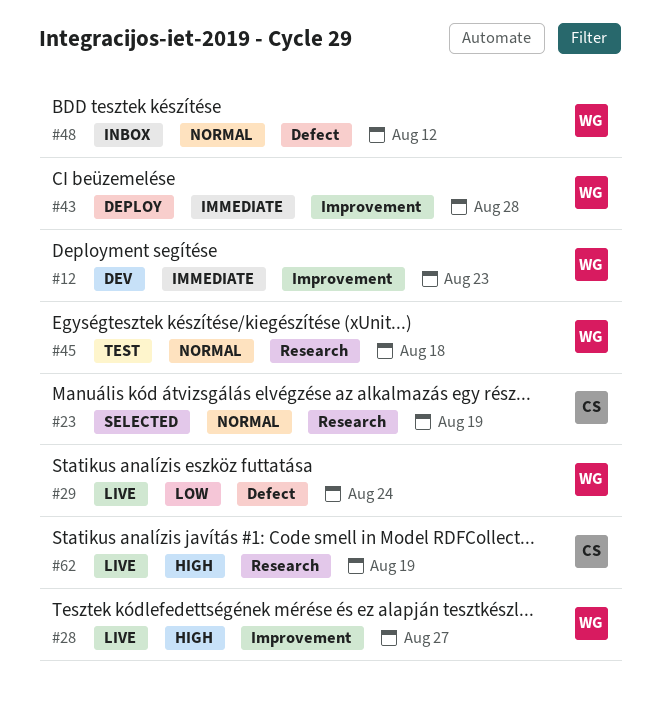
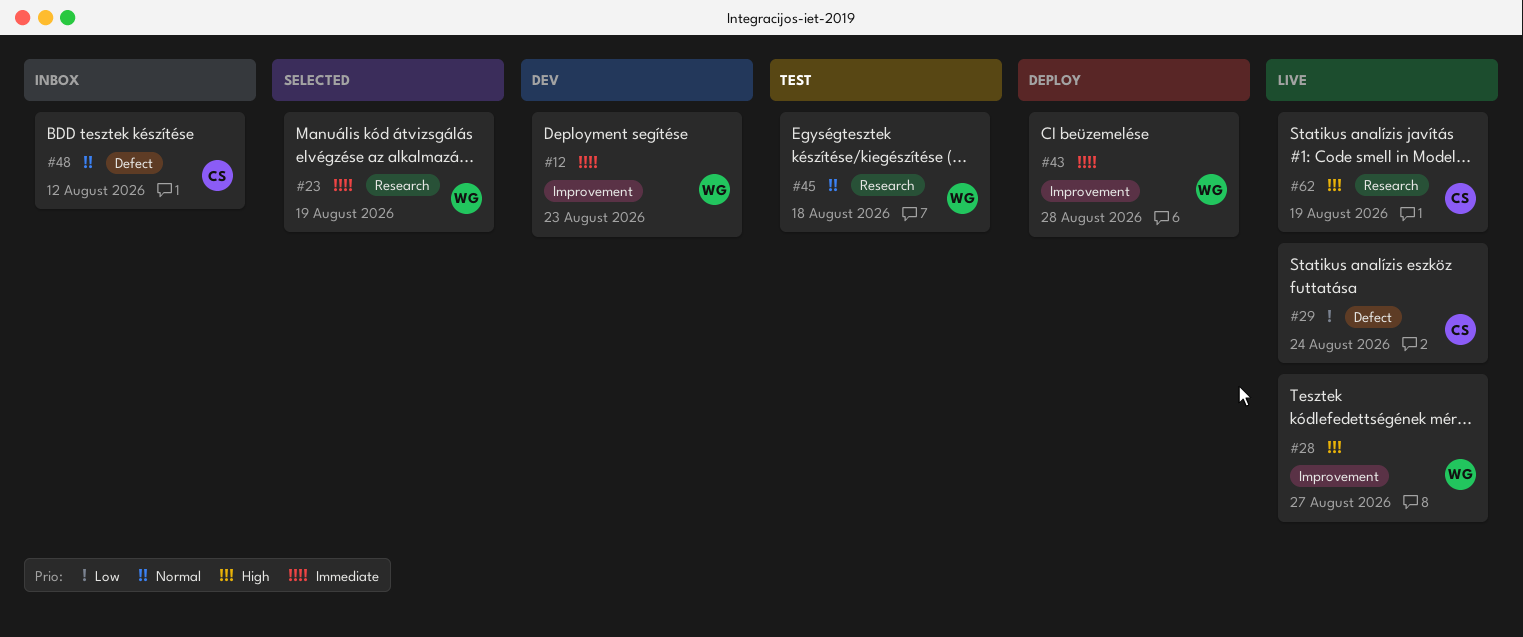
#23, owner: CS -> WG
#23, priority: Normal -> Immediate
#29, owner: WG -> CS
#48, owner: WG -> CS

